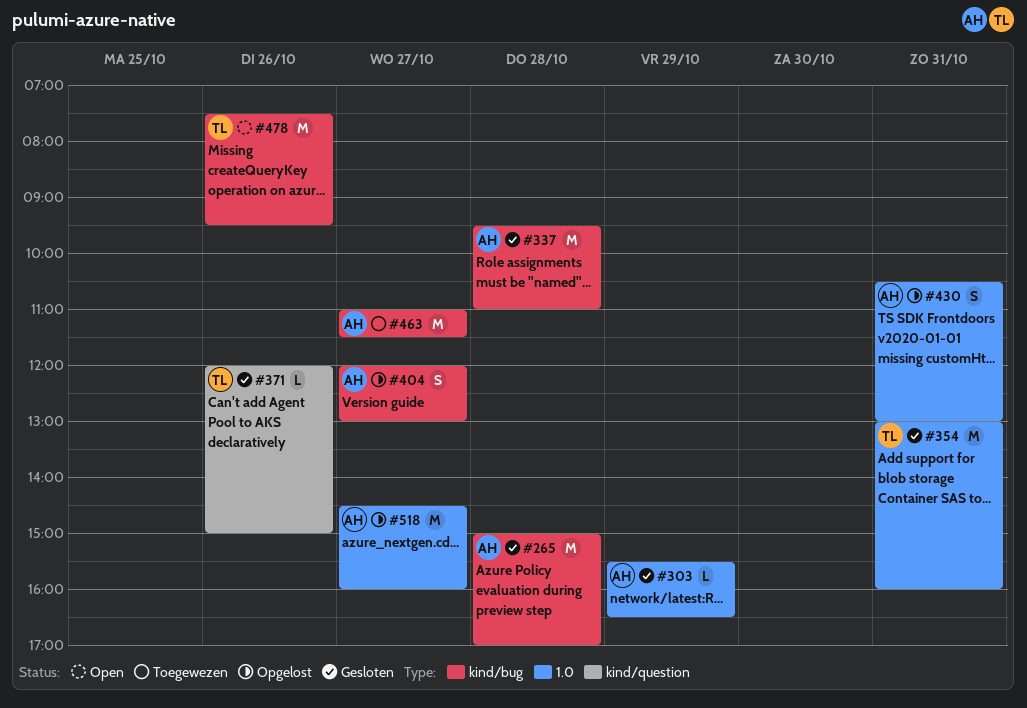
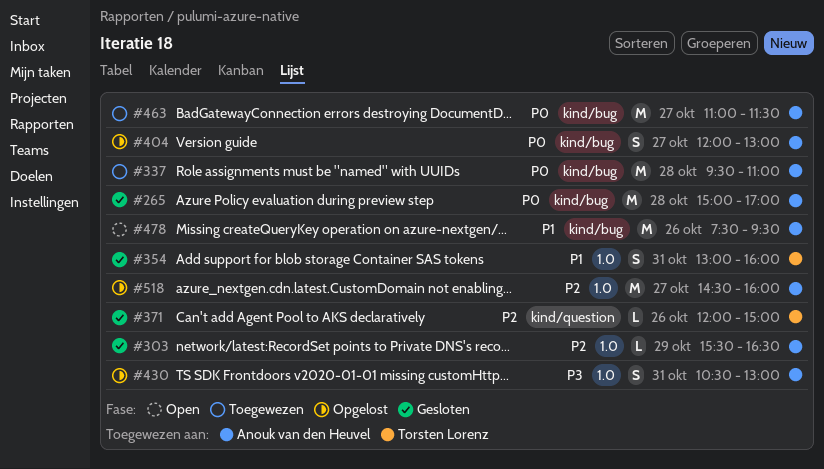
#337, status: Gesloten -> Toegewezen
#354, estimate: M -> S
#478, owner: Torsten Lorenz -> Anouk van den Heuvel

